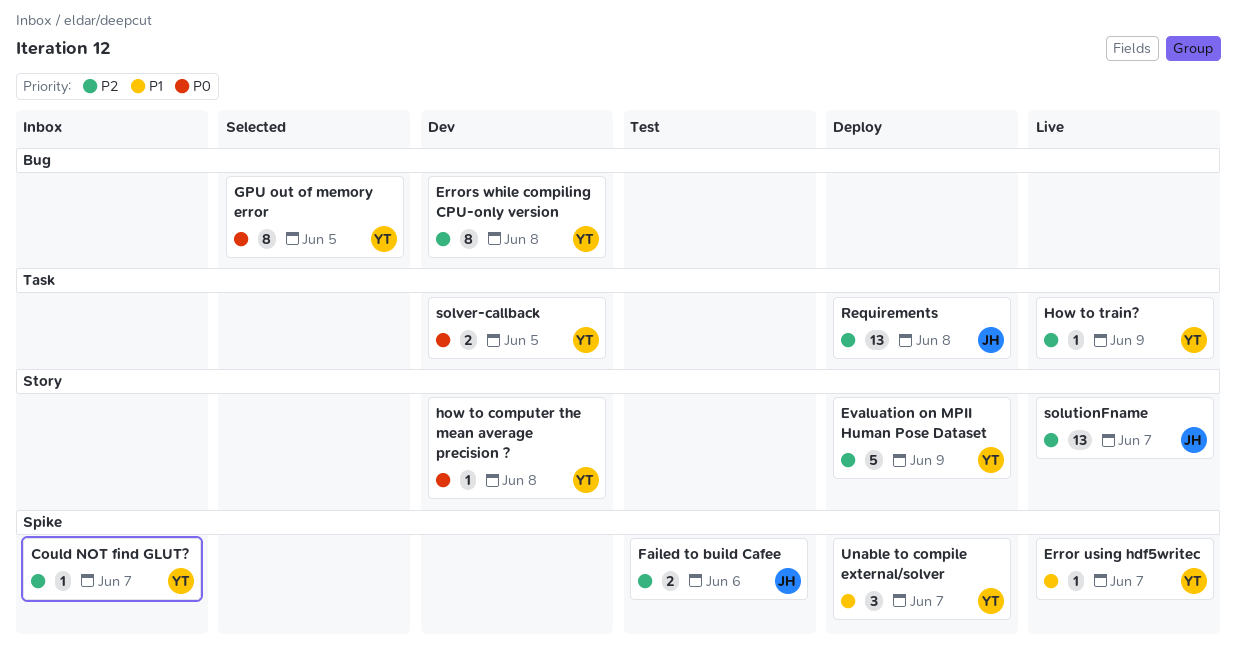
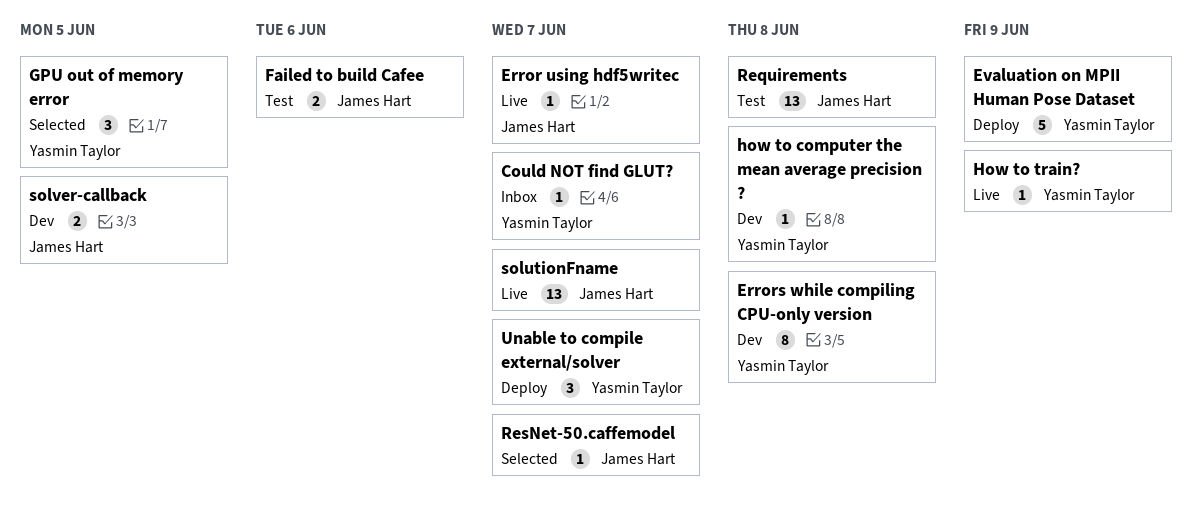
Error using hdf5writec, owner: Yasmin Taylor -> James Hart
GPU out of memory error, estimate: 8 -> 3
Requirements, status: Deploy -> Test
ResNet-50.caffemodel: none -> present
solver-callback, owner: Yasmin Taylor -> James Hart

